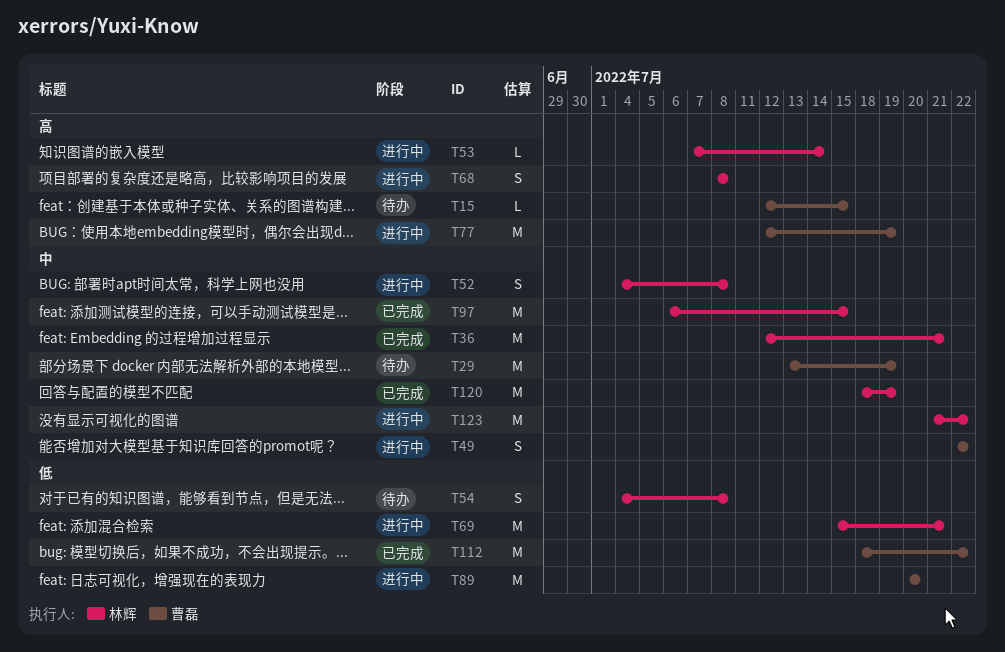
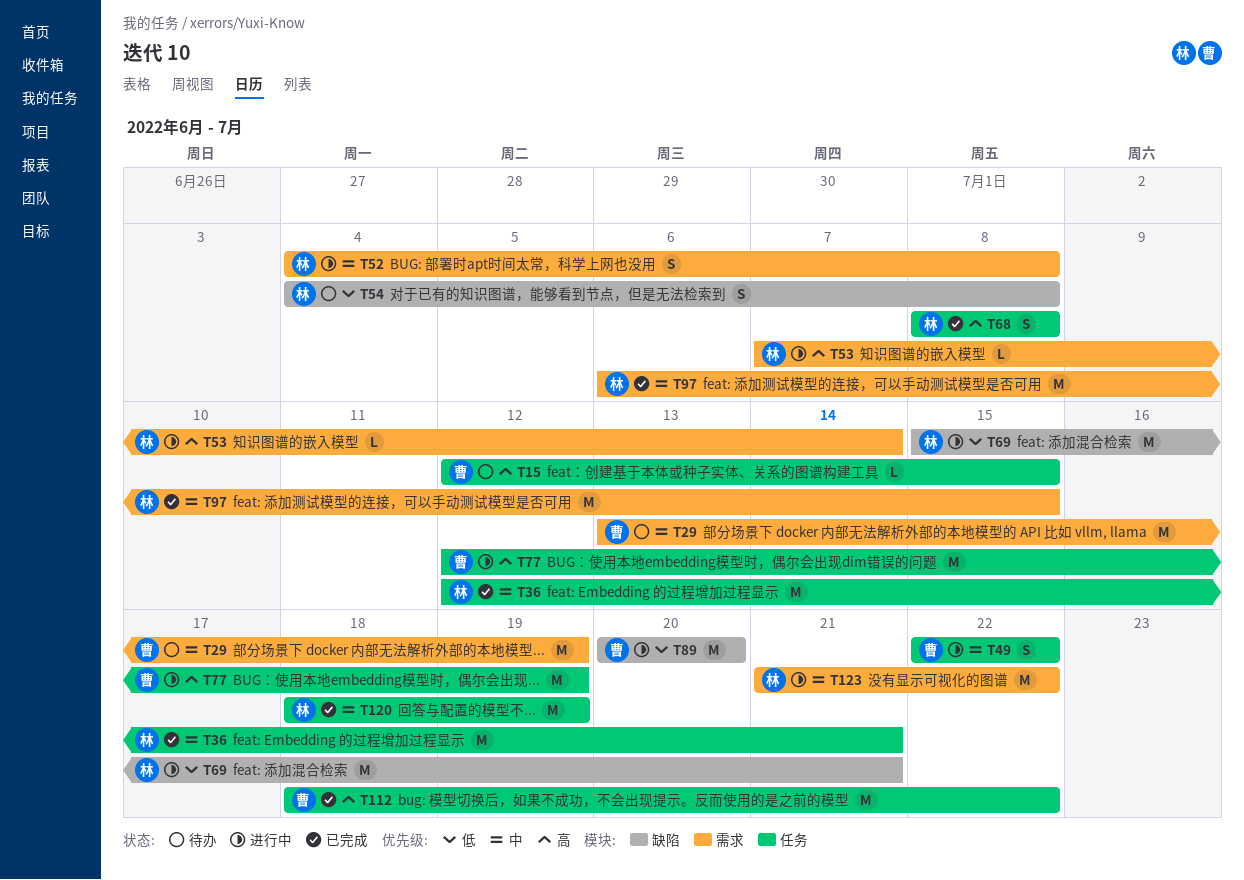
T68, status: 进行中 -> 已完成
T112, priority: 低 -> 高

